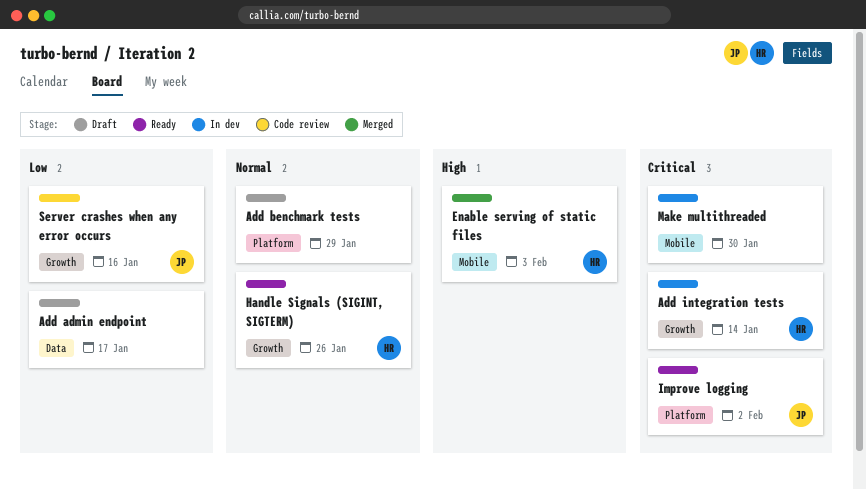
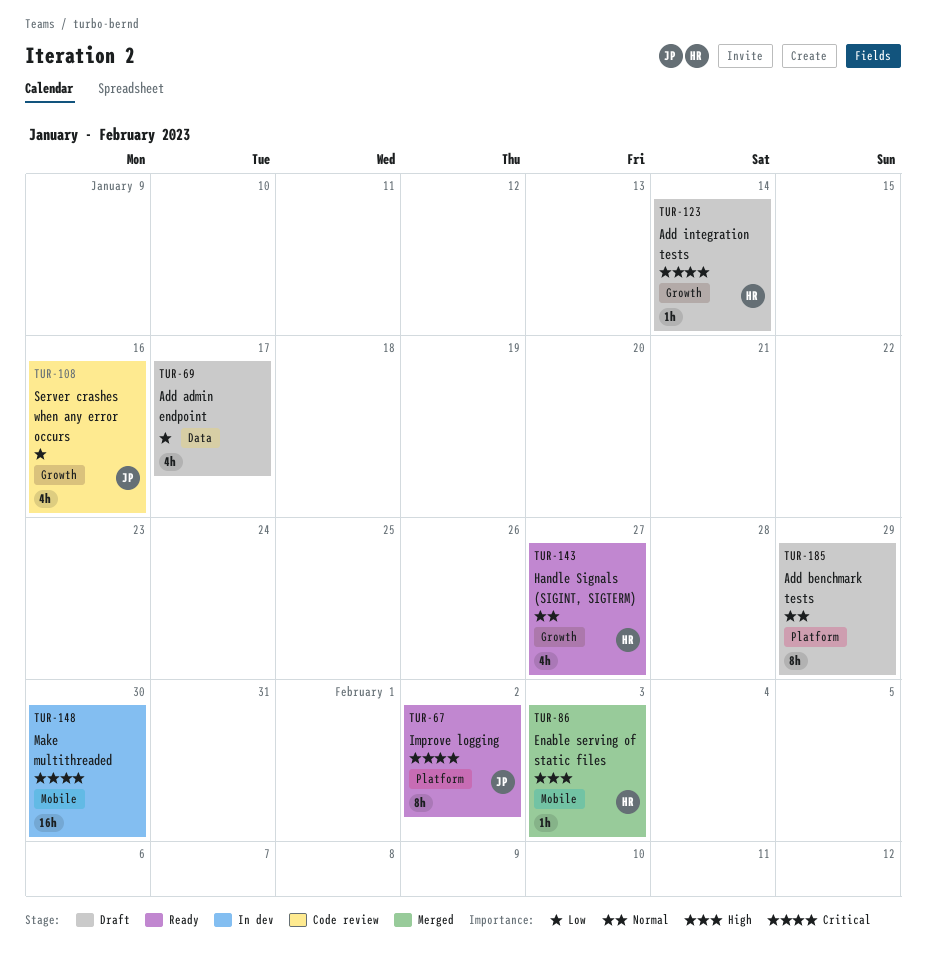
Add integration tests, status: In dev -> Draft
Handle Signals (SIGINT, SIGTERM), due: Jan 26 -> Jan 27

